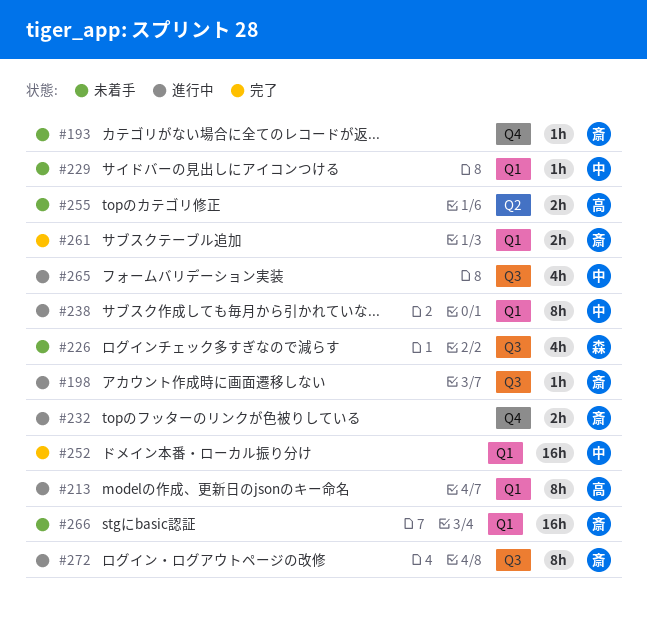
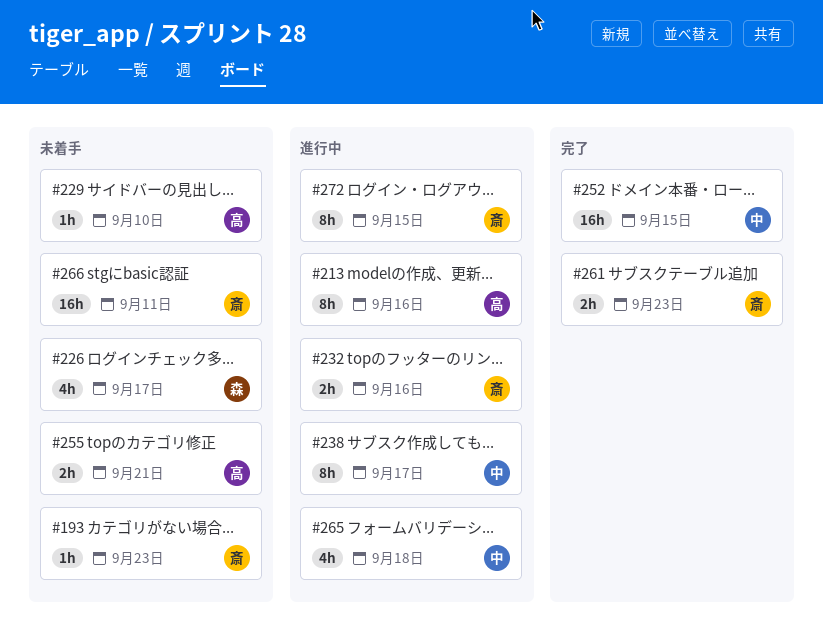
#198: present -> none
#229, owner: 中 -> 高

